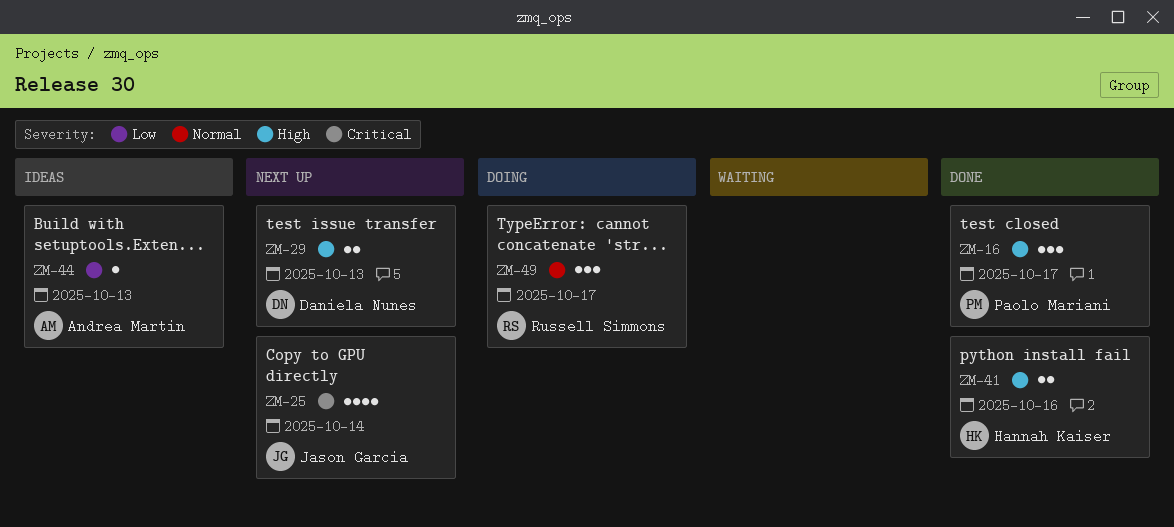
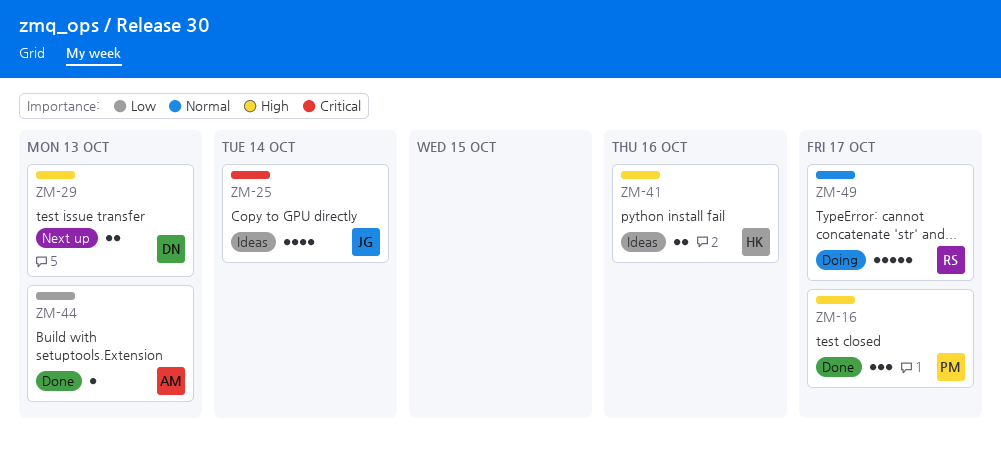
ZM-25, status: Next up -> Ideas
ZM-41, status: Done -> Ideas
ZM-44, status: Ideas -> Done
ZM-49, estimate: 3 -> 5

